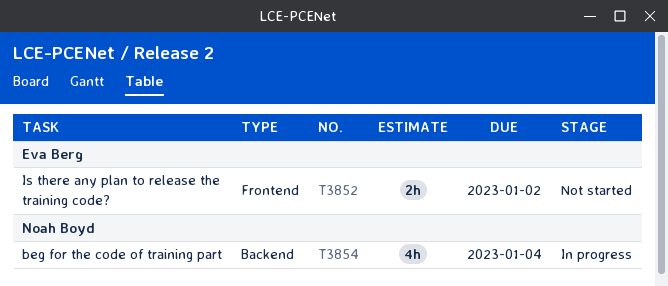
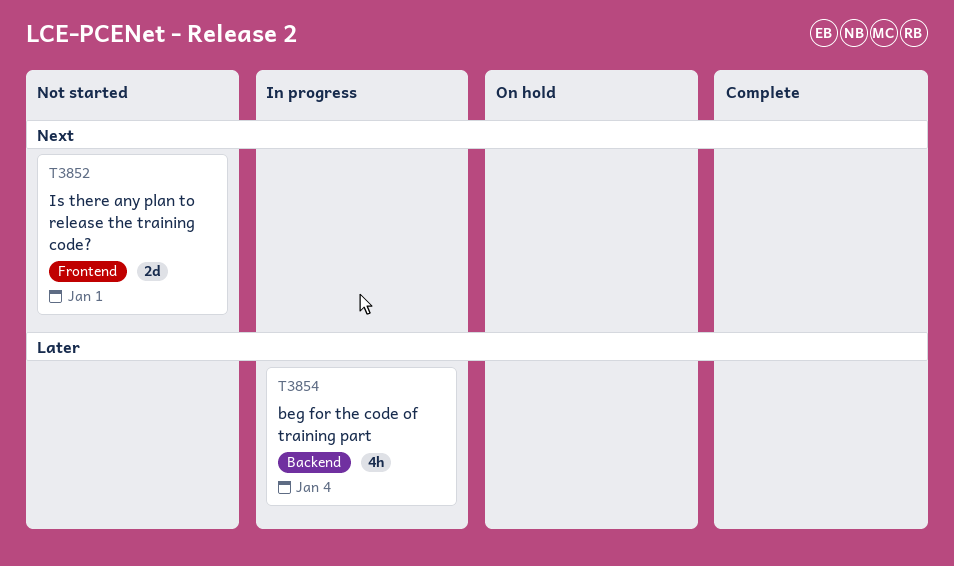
T3852, estimate: 2h -> 2d
T3852, due: Jan 2 -> Jan 1

